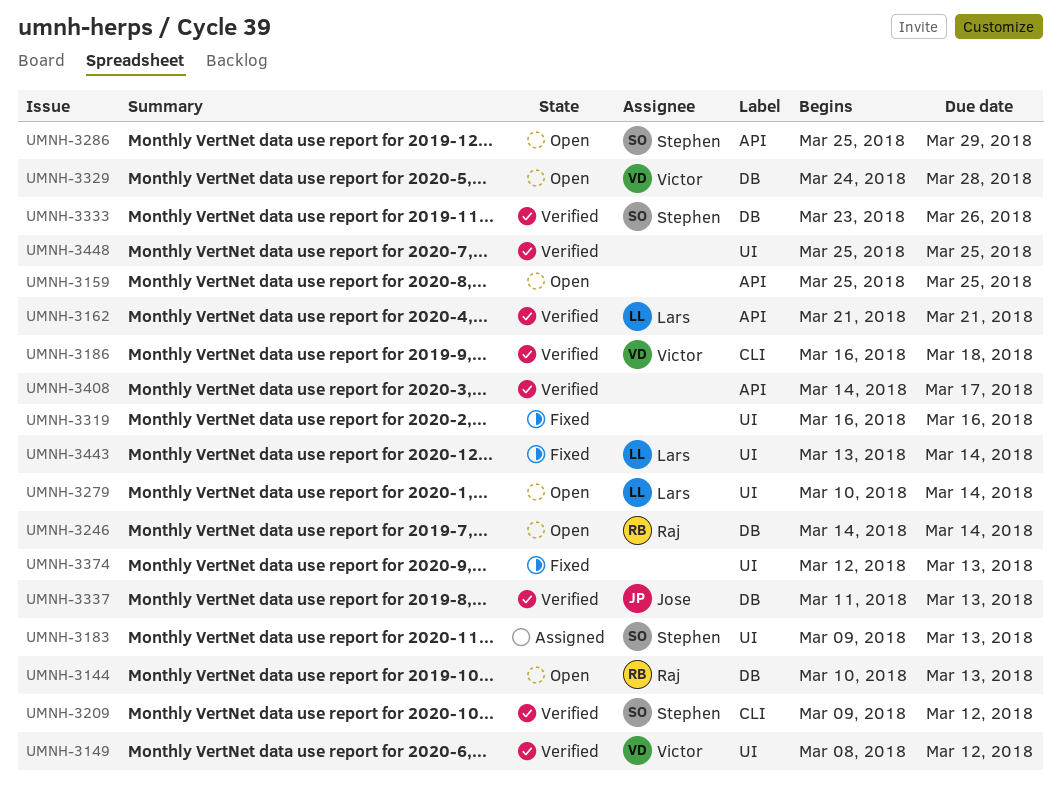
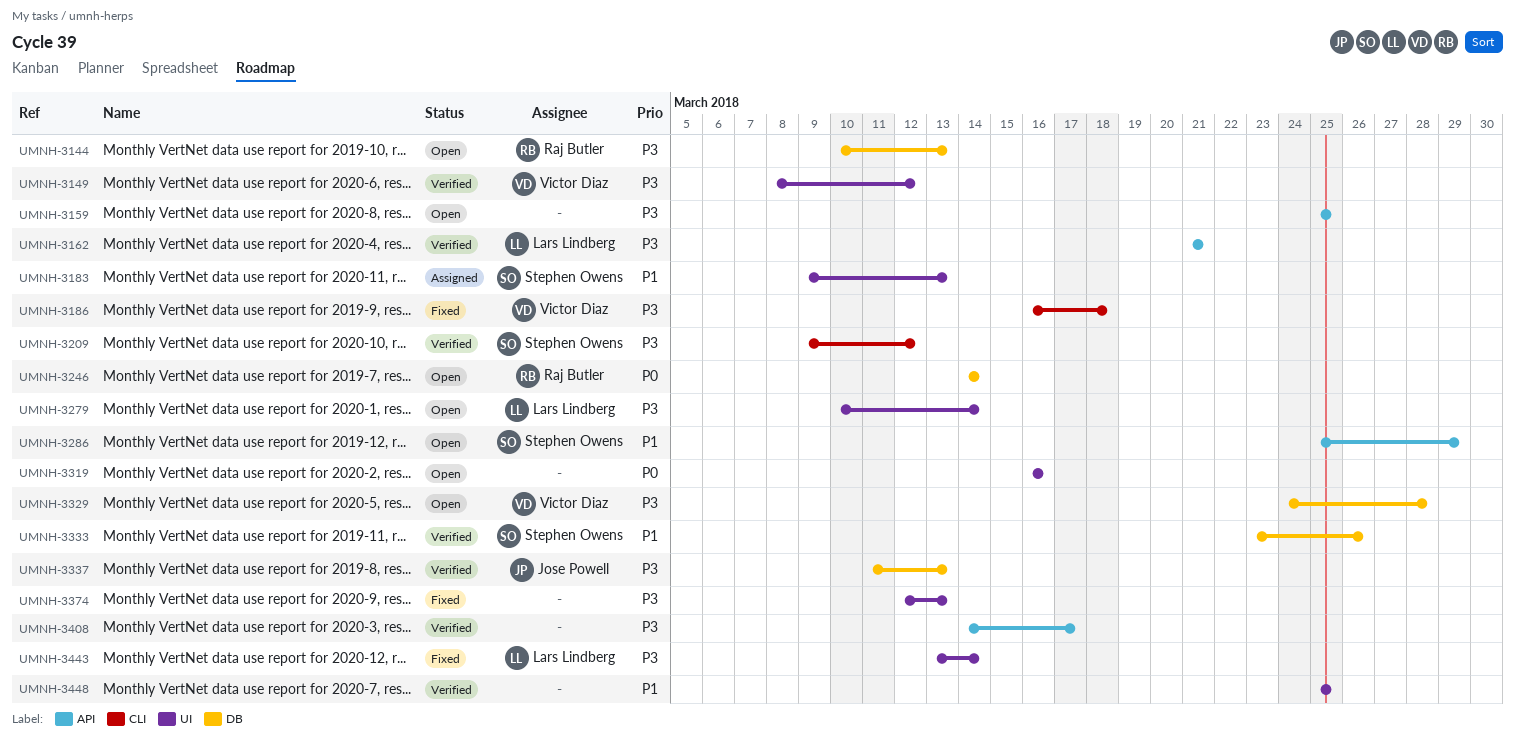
UMNH-3186, status: Verified -> Fixed
UMNH-3319, status: Fixed -> Open

